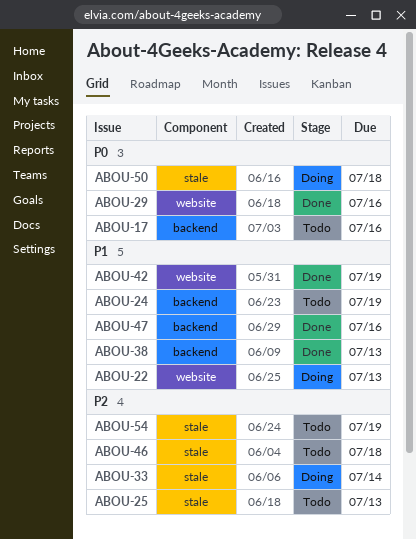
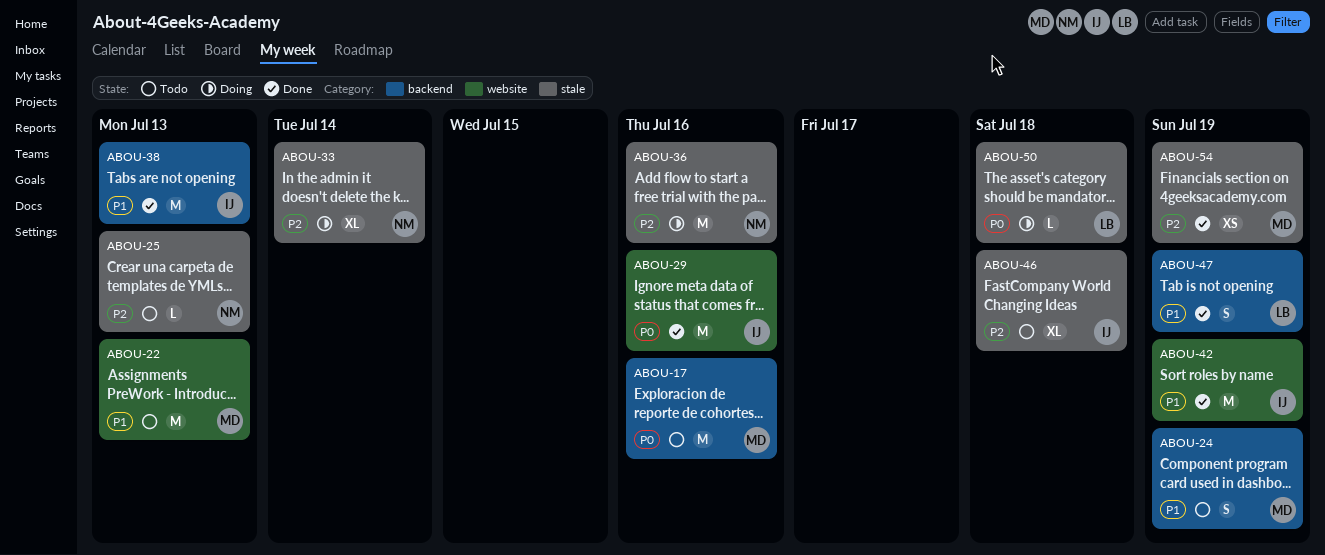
ABOU-22, status: Doing -> Todo
ABOU-36: none -> present
ABOU-47, due: Jul 16 -> Jul 19
ABOU-54, status: Todo -> Done

